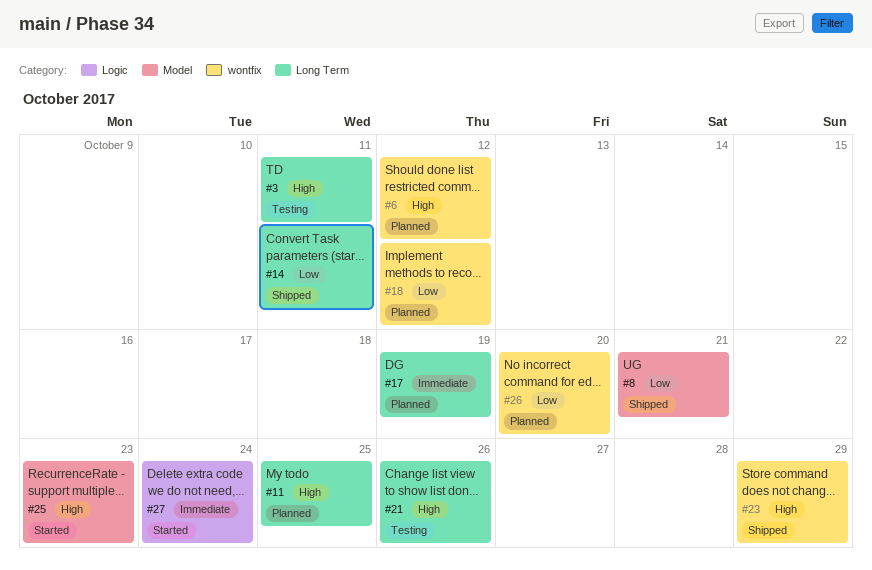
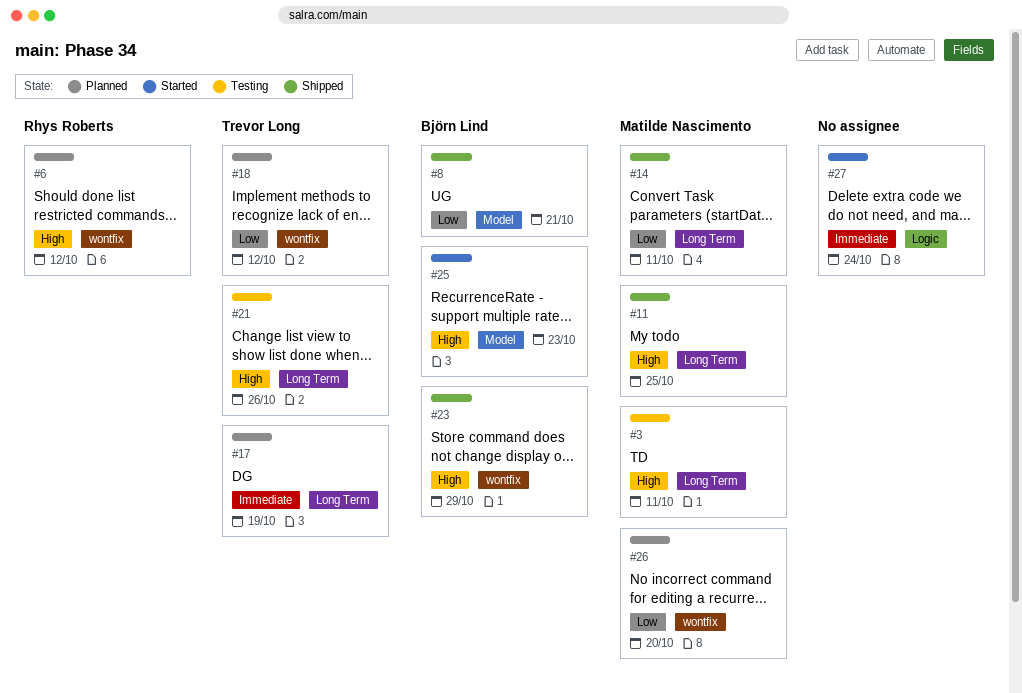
#11, status: Planned -> Shipped

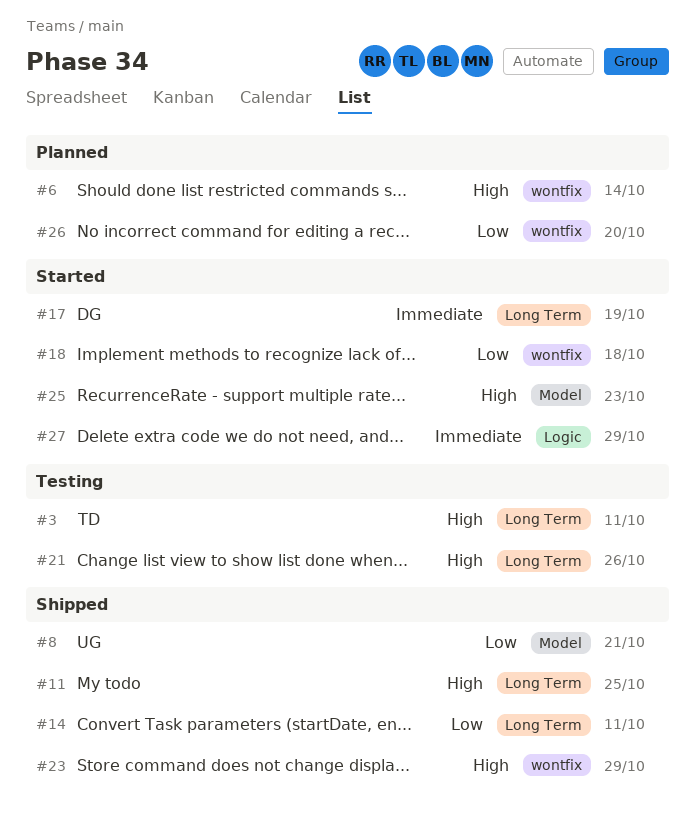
#6, due: Oct 12 -> Oct 14
#17, status: Planned -> Started
#18, status: Planned -> Started
#18, due: Oct 12 -> Oct 18
#27, due: Oct 24 -> Oct 29

